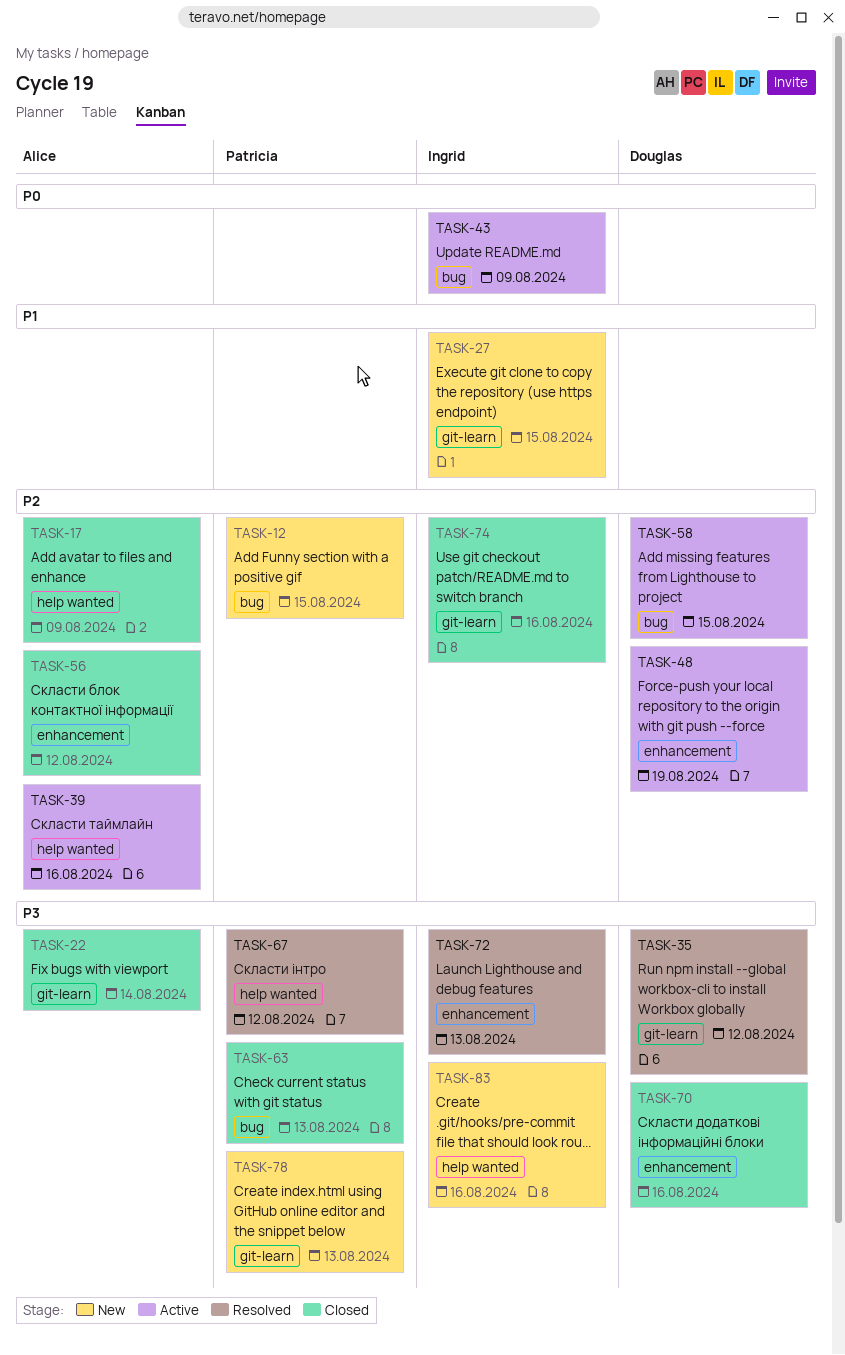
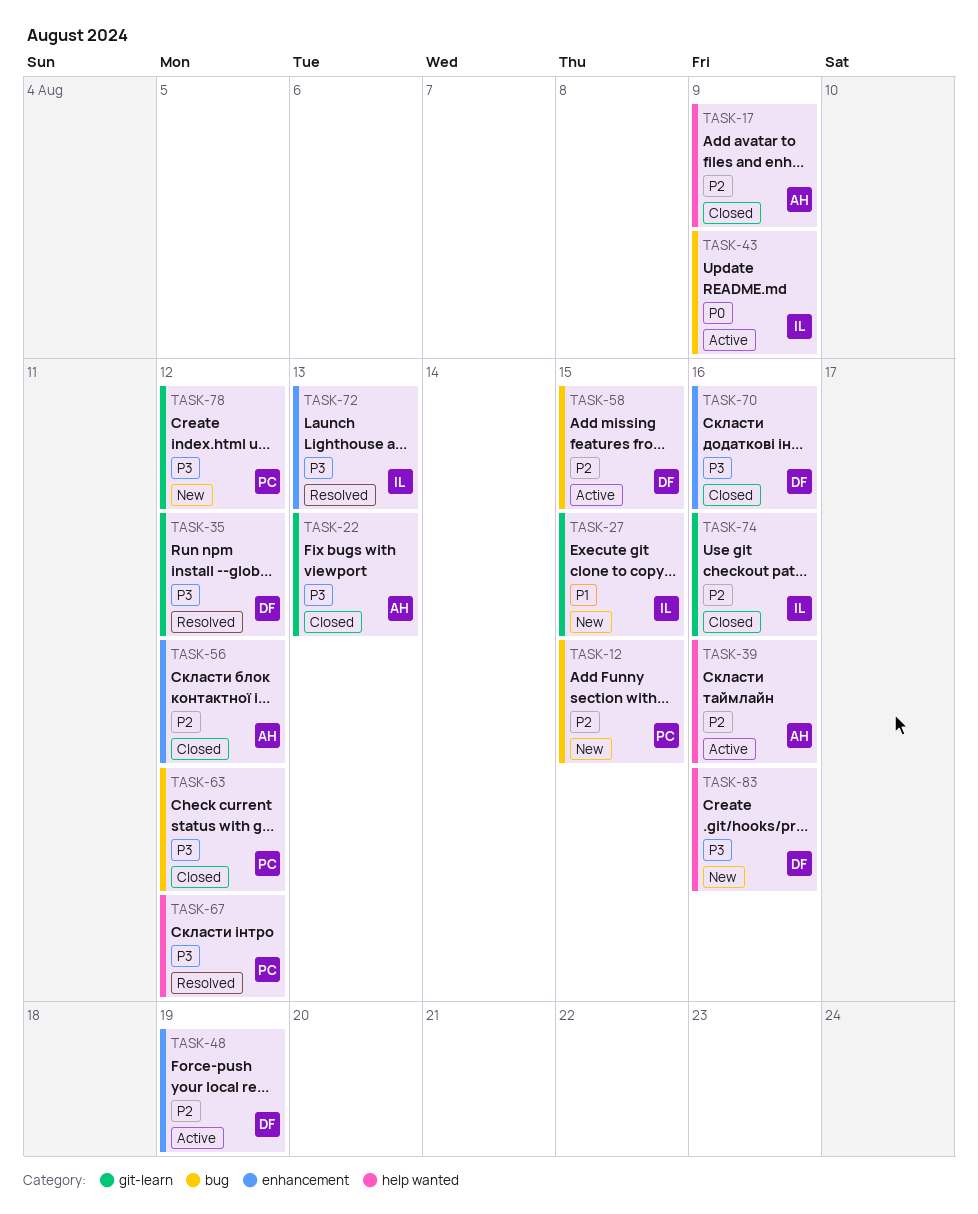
TASK-22, due: Aug 14 -> Aug 13
TASK-63, due: Aug 13 -> Aug 12
TASK-78, due: Aug 13 -> Aug 12
TASK-83, owner: Ingrid -> Douglas

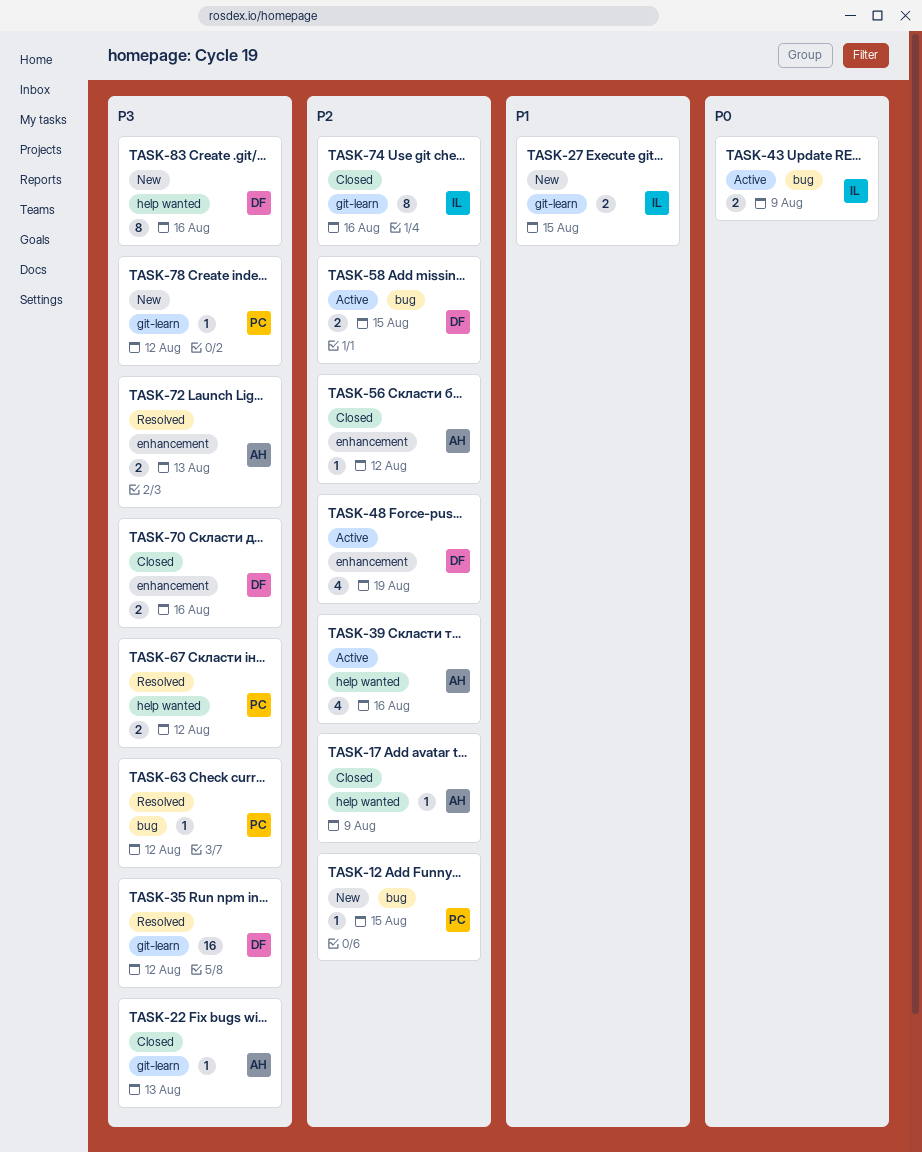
TASK-63, status: Closed -> Resolved
TASK-72, owner: IL -> AH

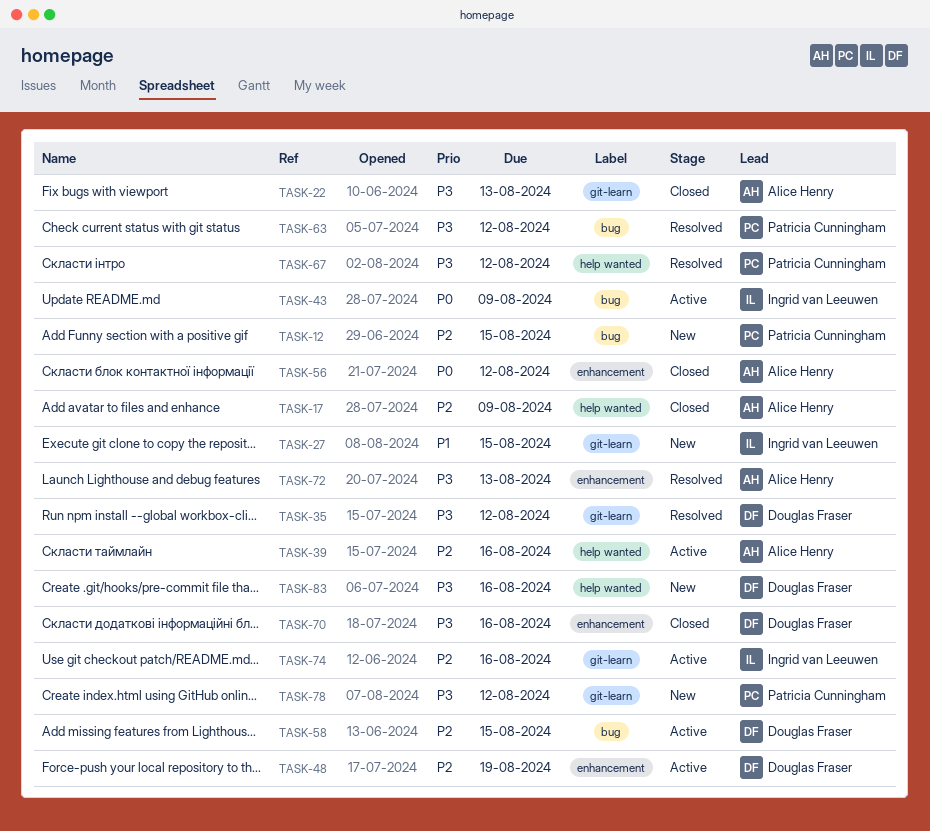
TASK-56, priority: P2 -> P0
TASK-74, status: Closed -> Active

